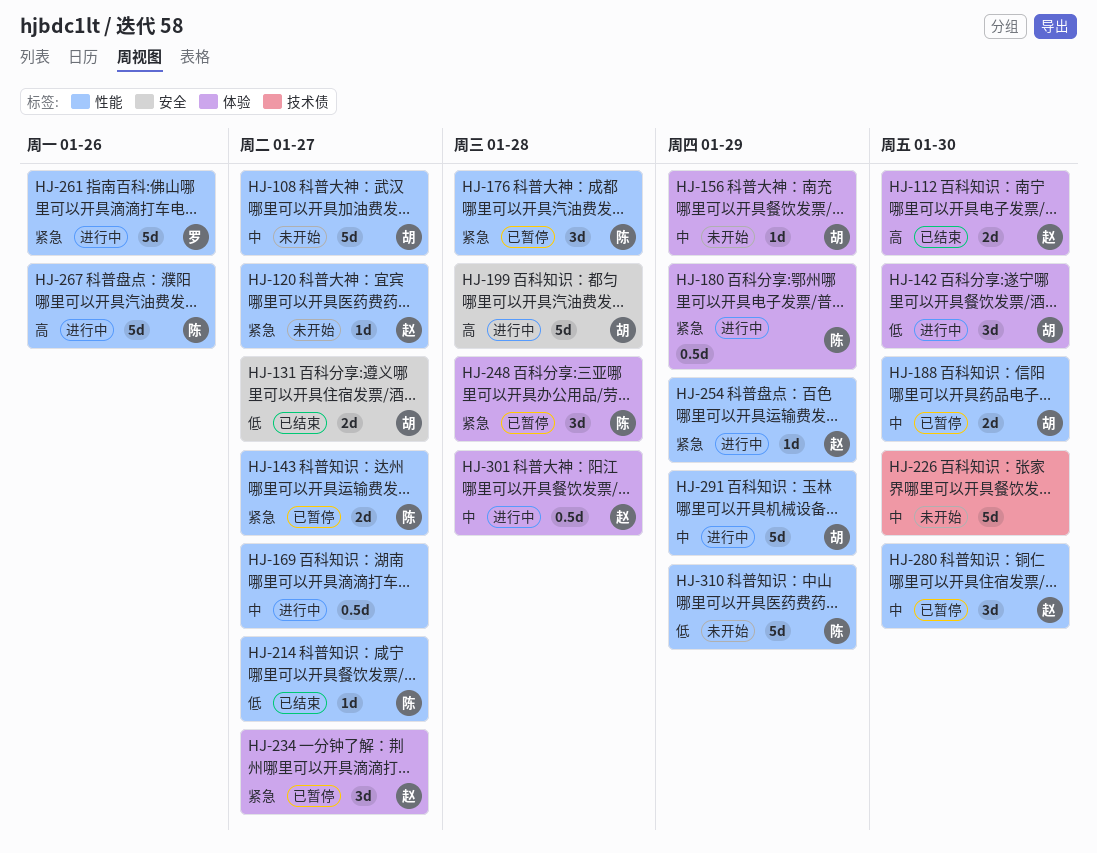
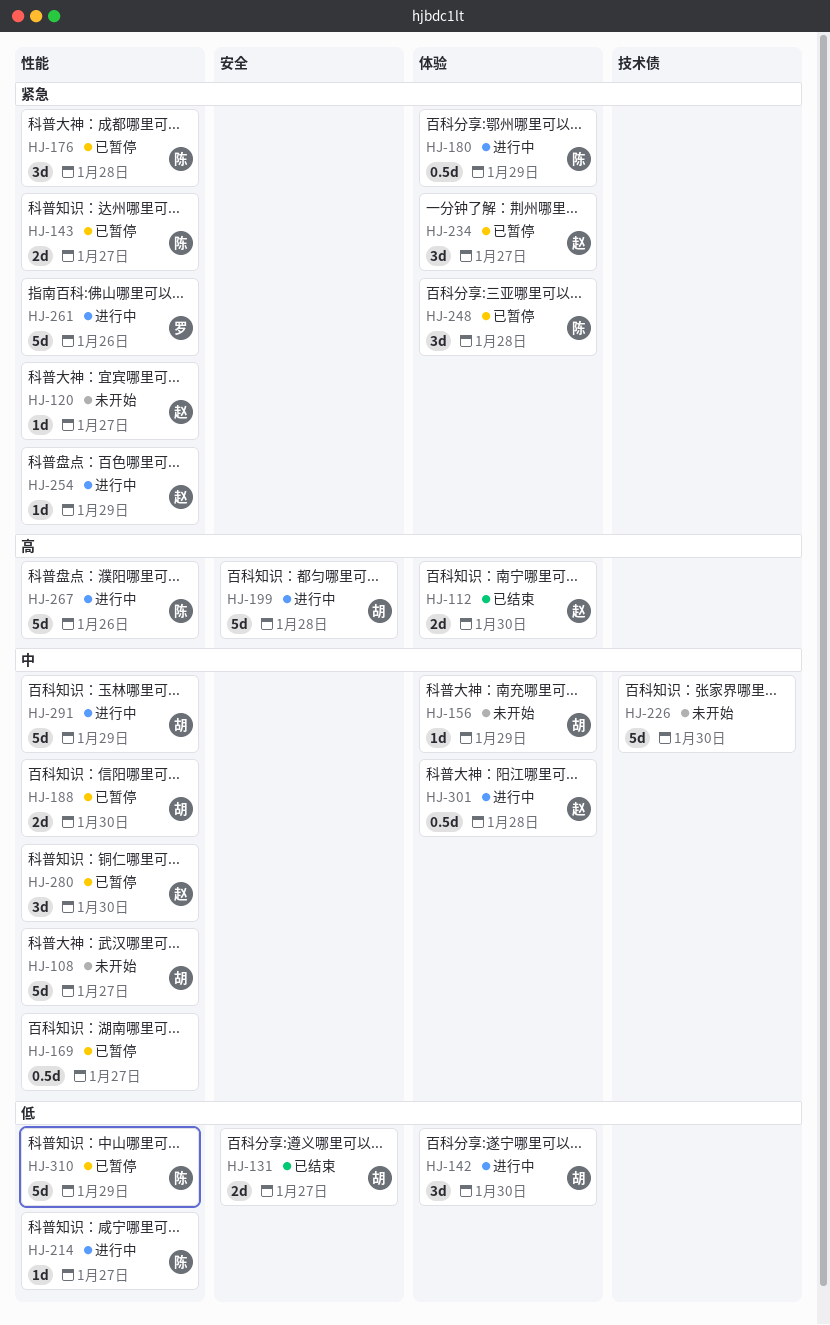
HJ-169, status: 进行中 -> 已暂停
HJ-214, status: 已结束 -> 进行中
HJ-310, status: 未开始 -> 已暂停

